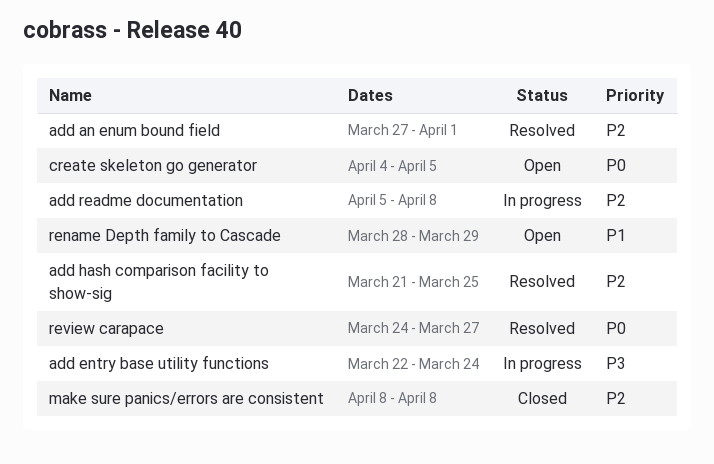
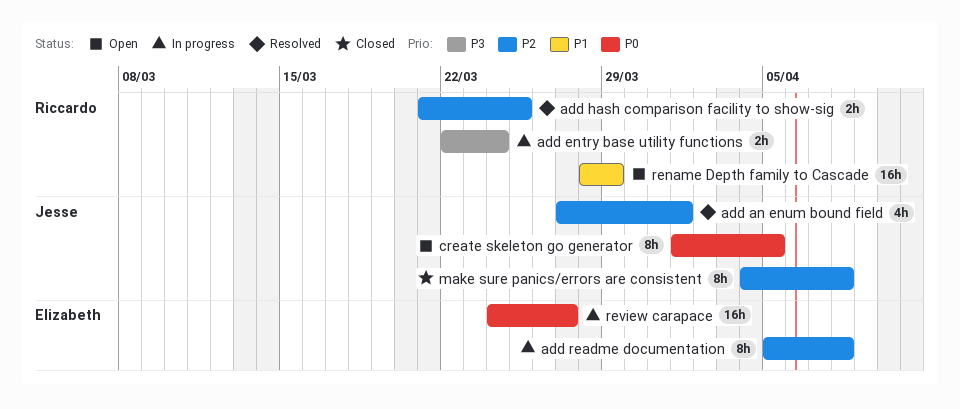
create skeleton go generator, start: Apr 4 -> Apr 1
make sure panics/errors are consistent, start: Apr 8 -> Apr 4
review carapace, status: Resolved -> In progress

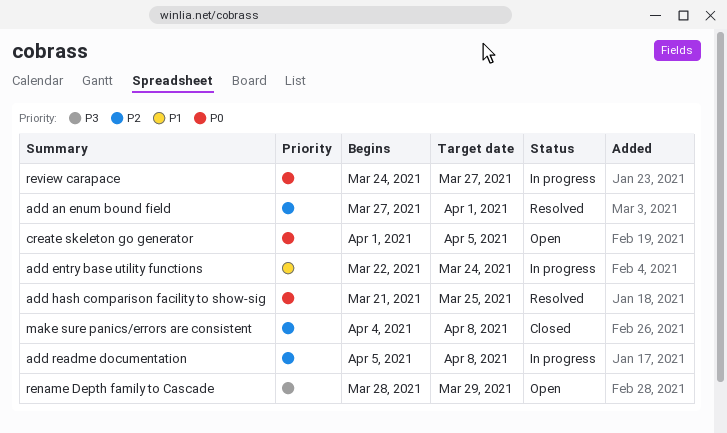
add entry base utility functions, priority: P3 -> P1
add hash comparison facility to show-sig, priority: P2 -> P0
rename Depth family to Cascade, priority: P1 -> P3

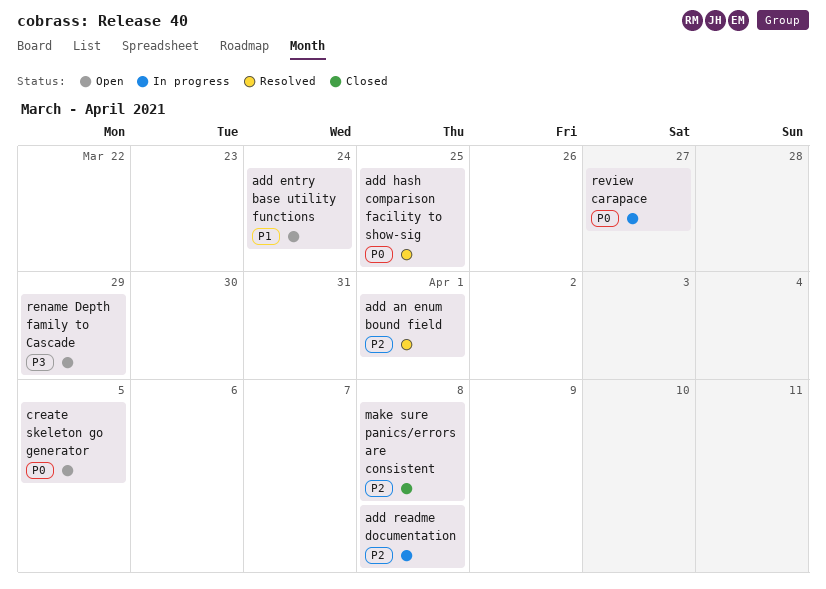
add entry base utility functions, status: In progress -> Open

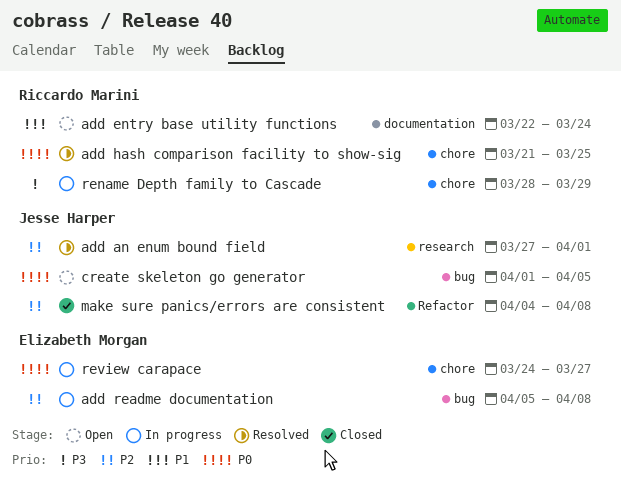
rename Depth family to Cascade, status: Open -> In progress

